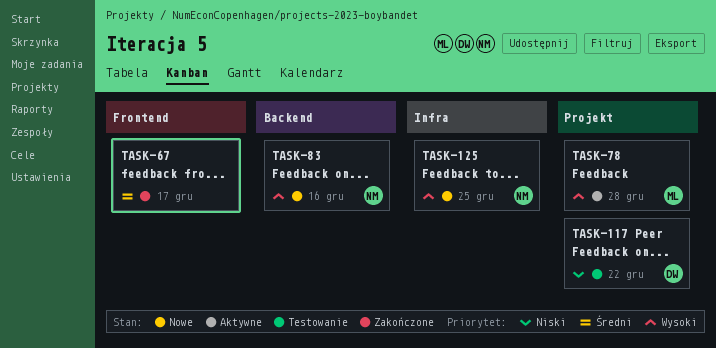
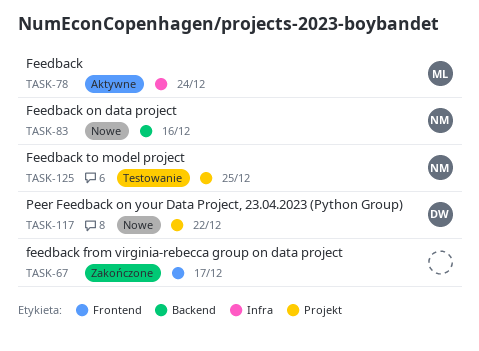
TASK-78, label: Projekt -> Infra
TASK-78, due: Dec 28 -> Dec 24
TASK-117, status: Testowanie -> Nowe
TASK-125, status: Nowe -> Testowanie
TASK-125, label: Infra -> Projekt

